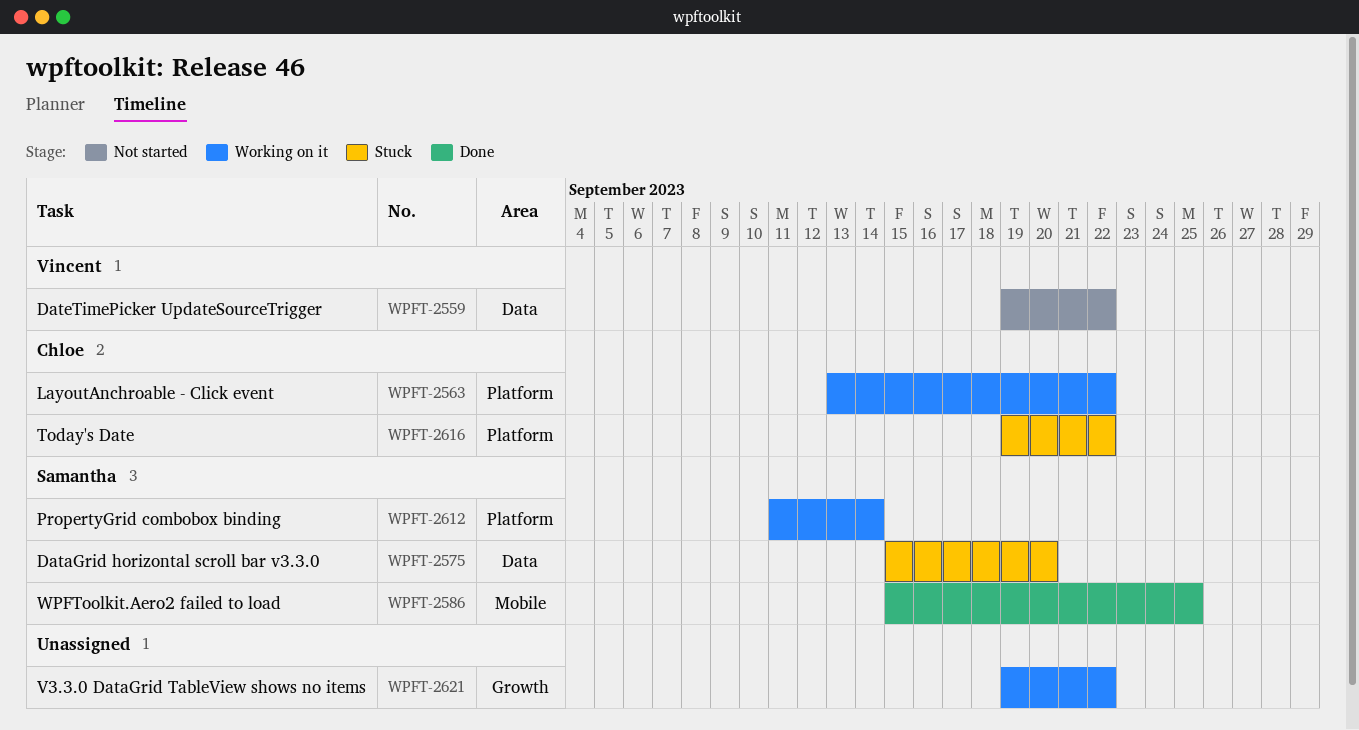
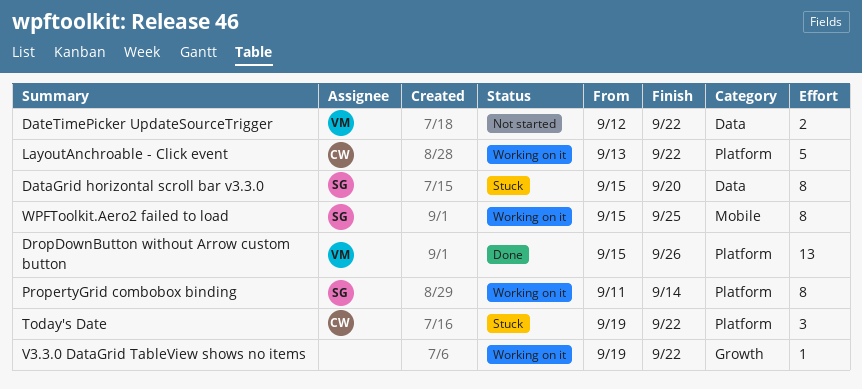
DateTimePicker UpdateSourceTrigger, start: Sep 19 -> Sep 12
DropDownButton without Arrow custom button: none -> present
WPFToolkit.Aero2 failed to load, status: Done -> Working on it

